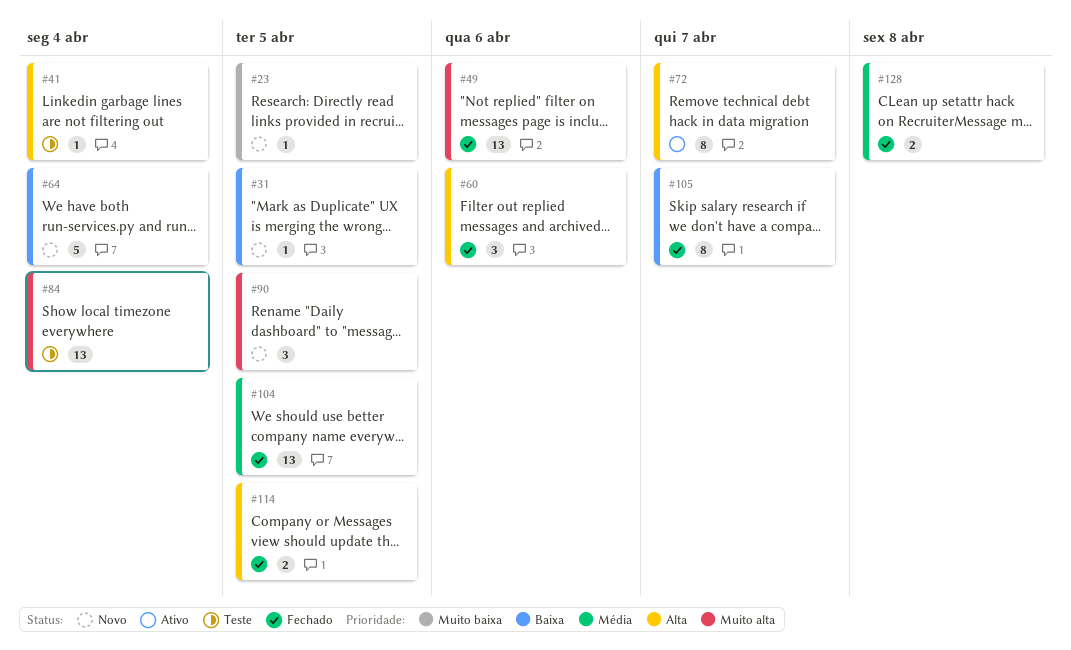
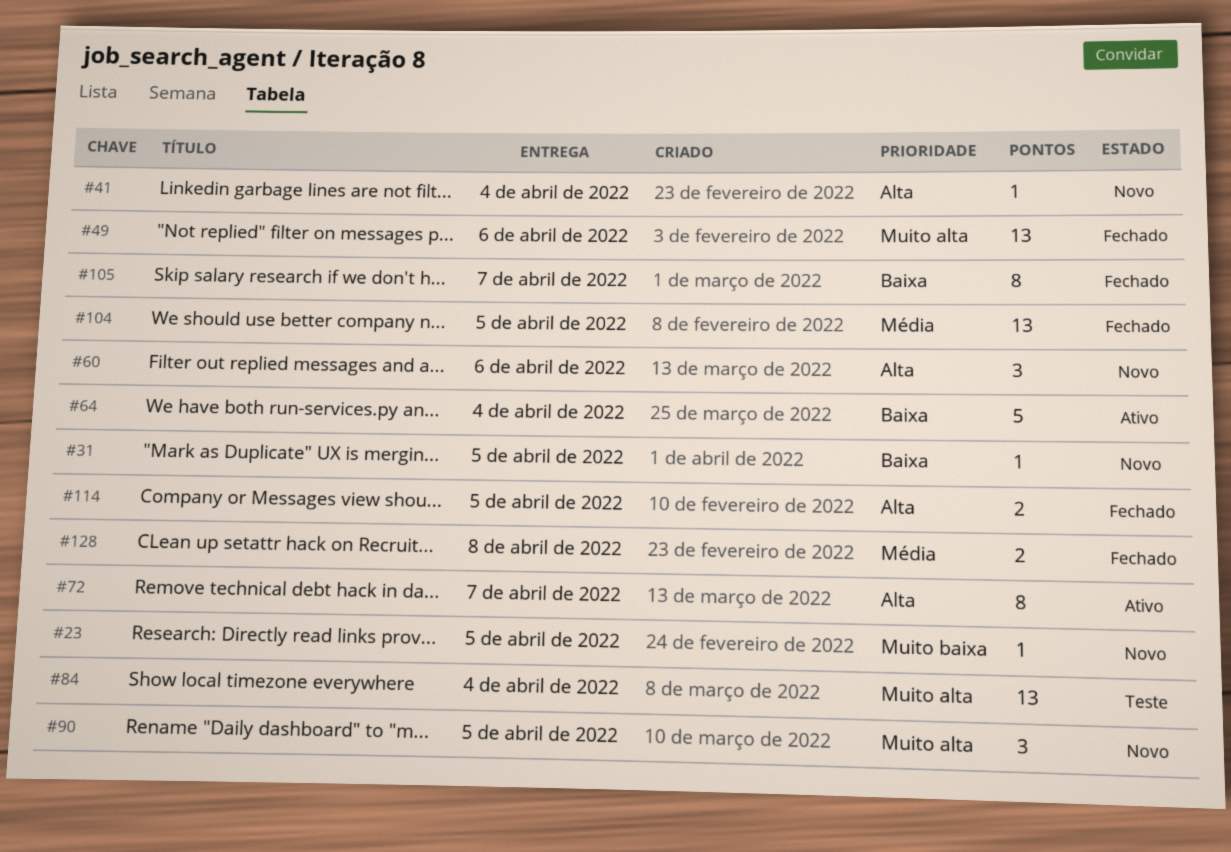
#41, status: Teste -> Novo
#60, status: Fechado -> Novo
#64, status: Novo -> Ativo

